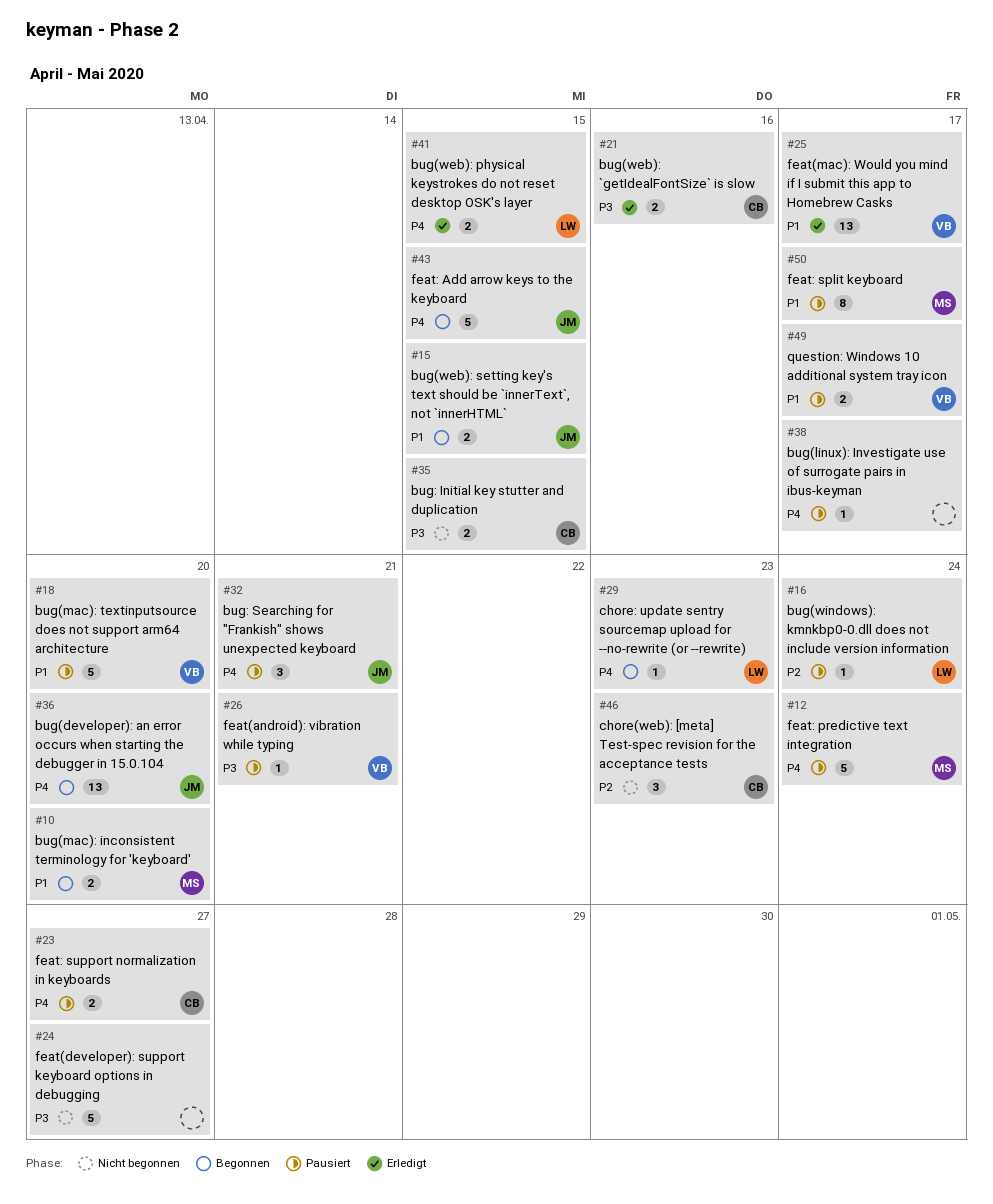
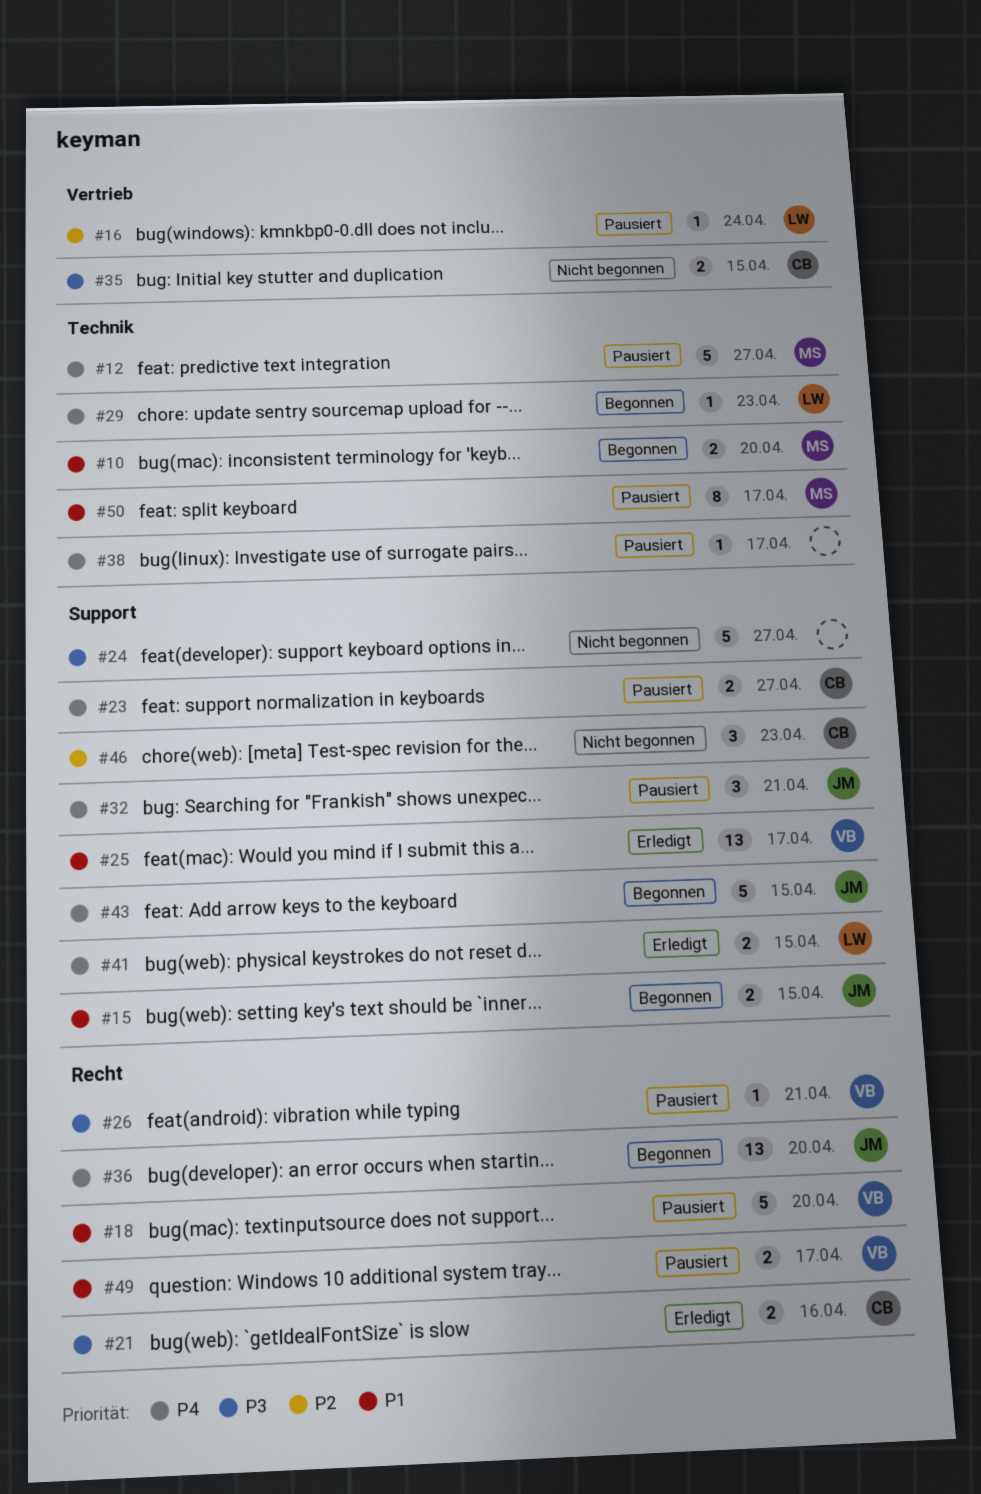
#12, due: Apr 24 -> Apr 27

